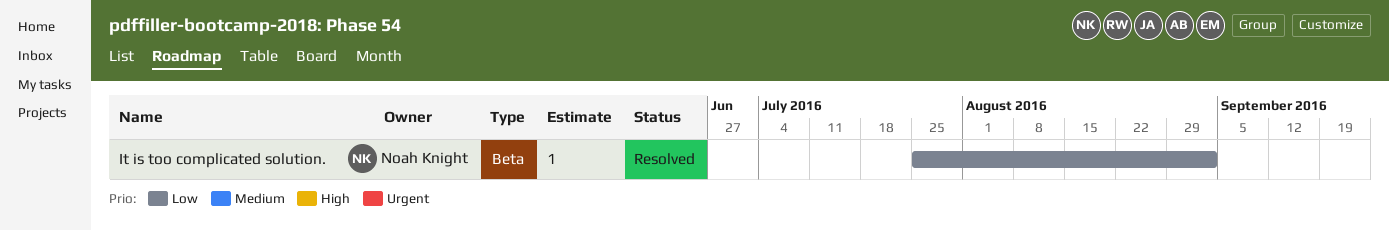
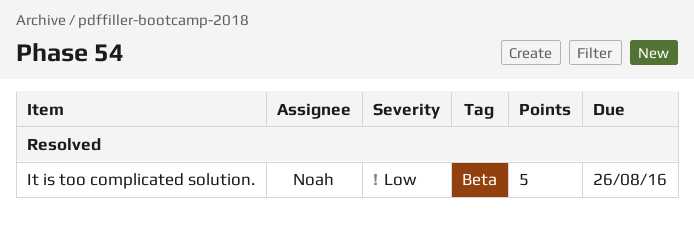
It is too complicated solution., estimate: 1 -> 5
It is too complicated solution., due: Sep 2 -> Aug 26

